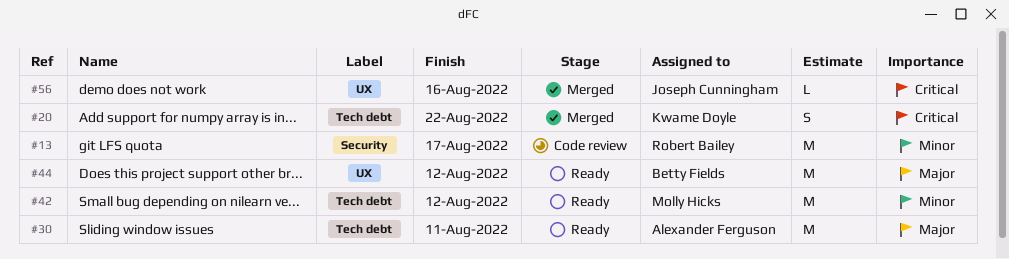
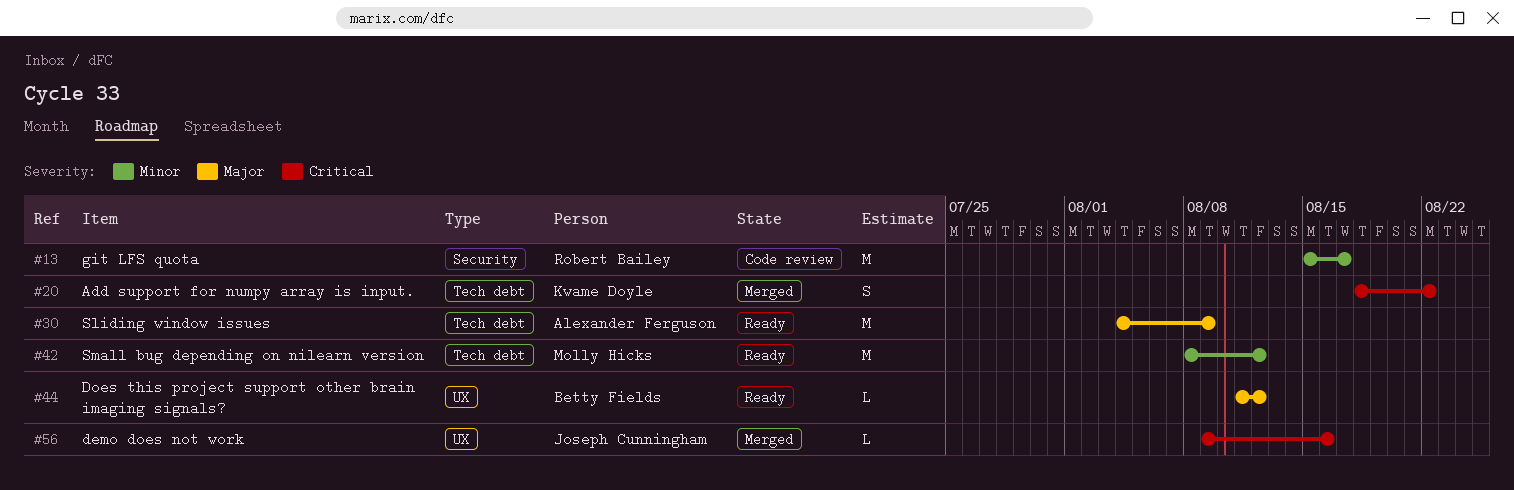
#30, due: Aug 11 -> Aug 9
#44, estimate: M -> L

